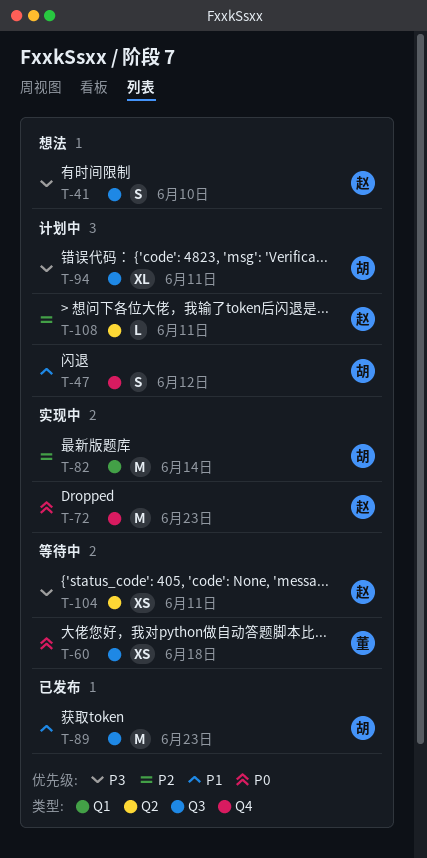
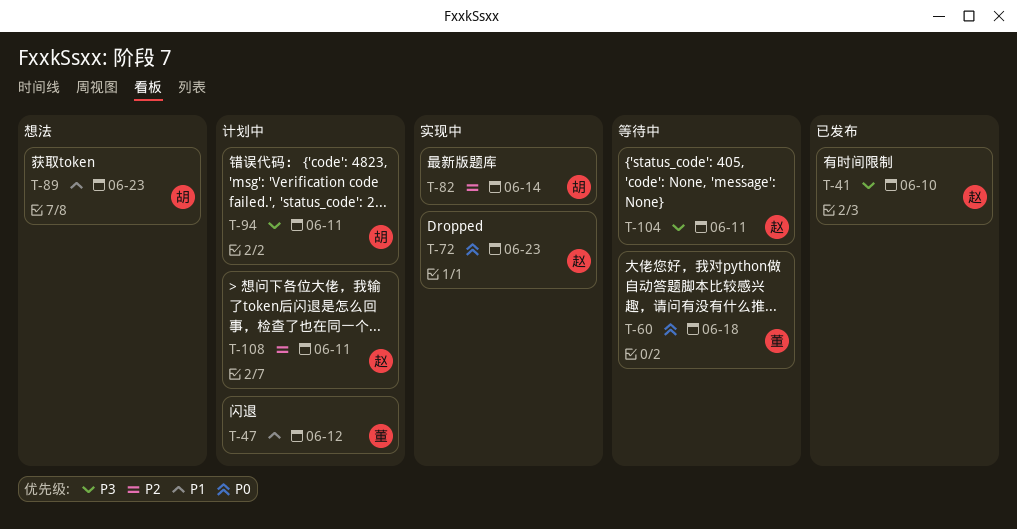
T-41, status: 想法 -> 已发布
T-47, owner: 胡 -> 董
T-89, status: 已发布 -> 想法

